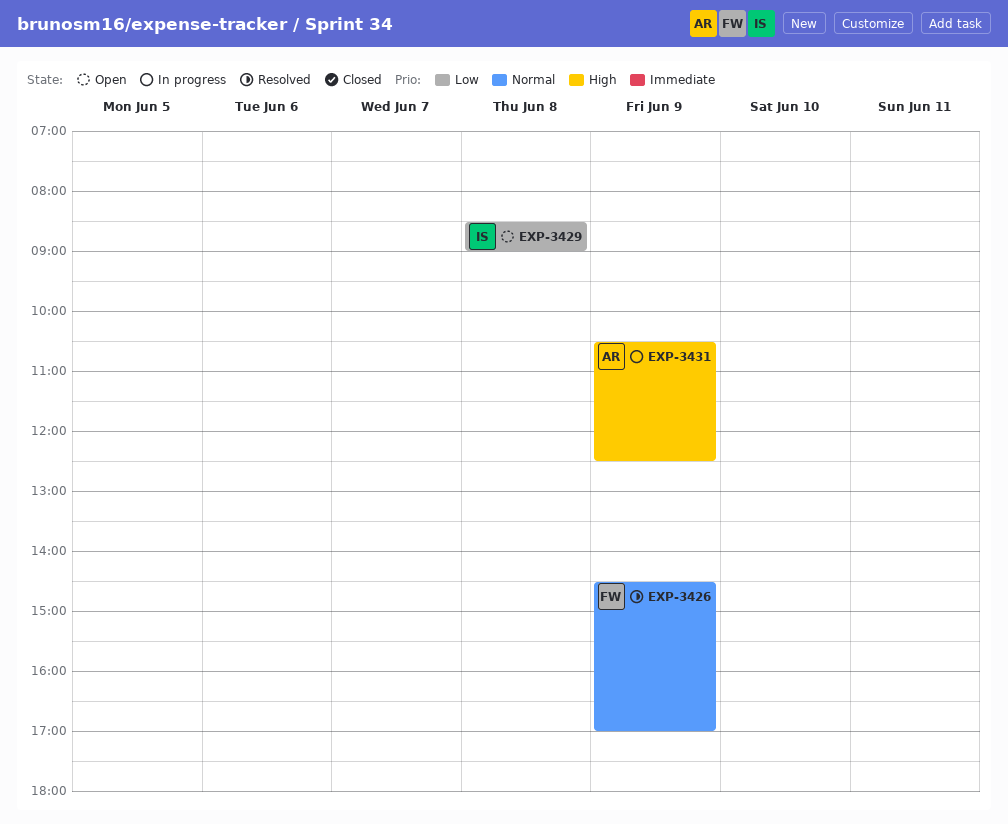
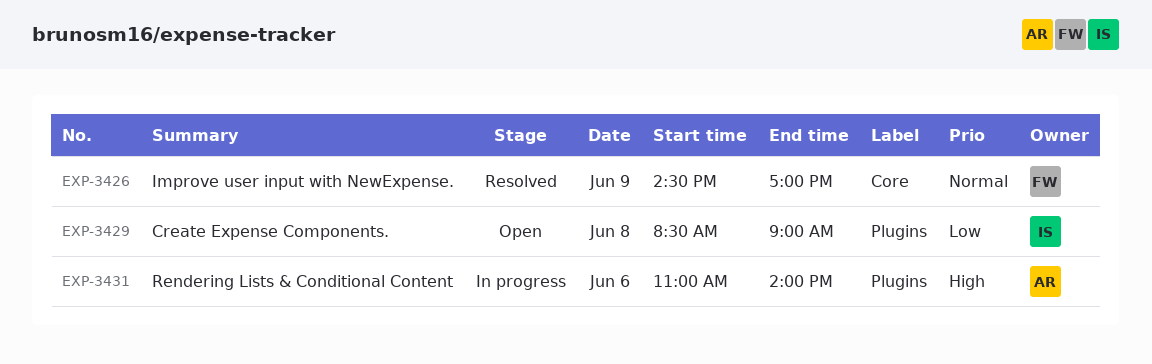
EXP-3431, day: Jun 9 -> Jun 6
EXP-3431, begins: 10:30 -> 11:00
EXP-3431, ends: 12:30 -> 14:00

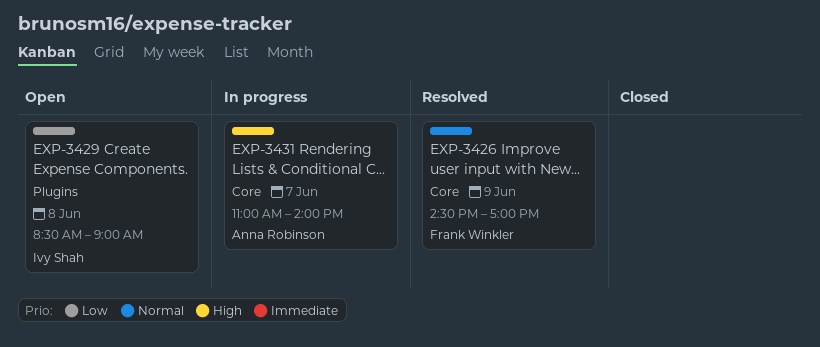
EXP-3431, label: Plugins -> Core
EXP-3431, day: Jun 6 -> Jun 7

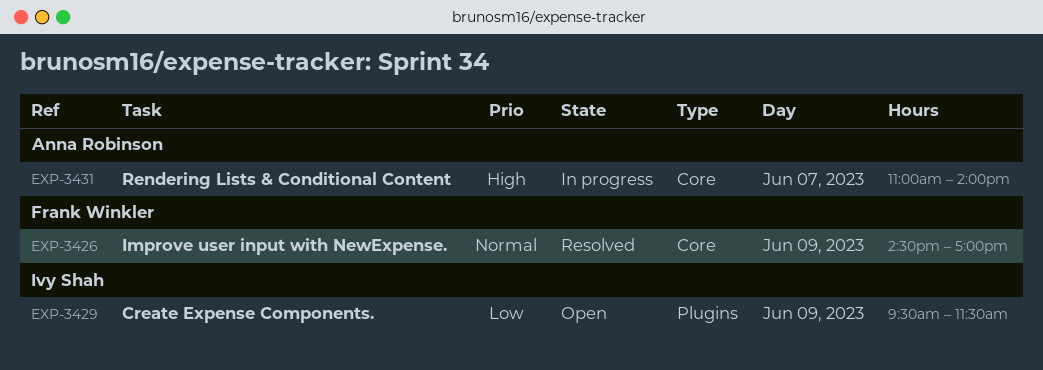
EXP-3429, day: Jun 8 -> Jun 9
EXP-3429, begins: 08:30 -> 09:30
EXP-3429, ends: 09:00 -> 11:30

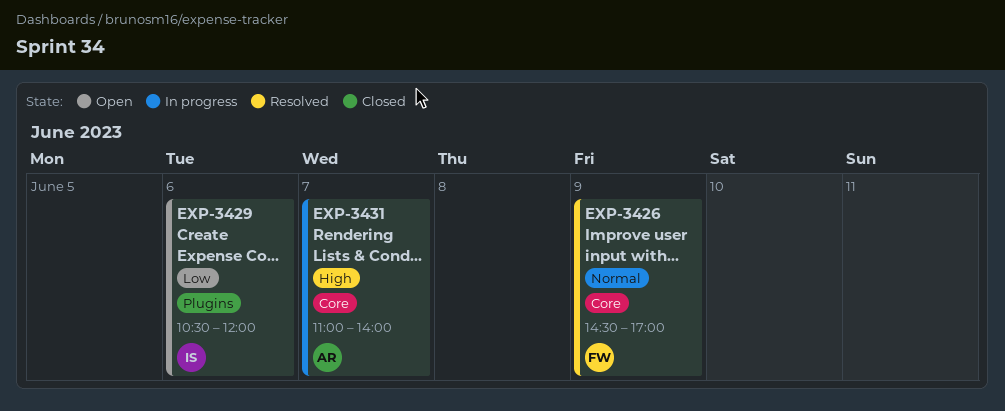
EXP-3429, day: Jun 9 -> Jun 6
EXP-3429, begins: 09:30 -> 10:30
EXP-3429, ends: 11:30 -> 12:00

